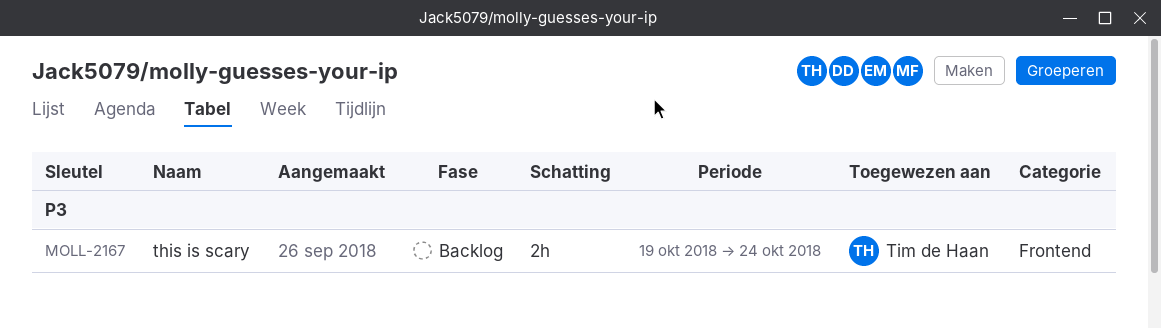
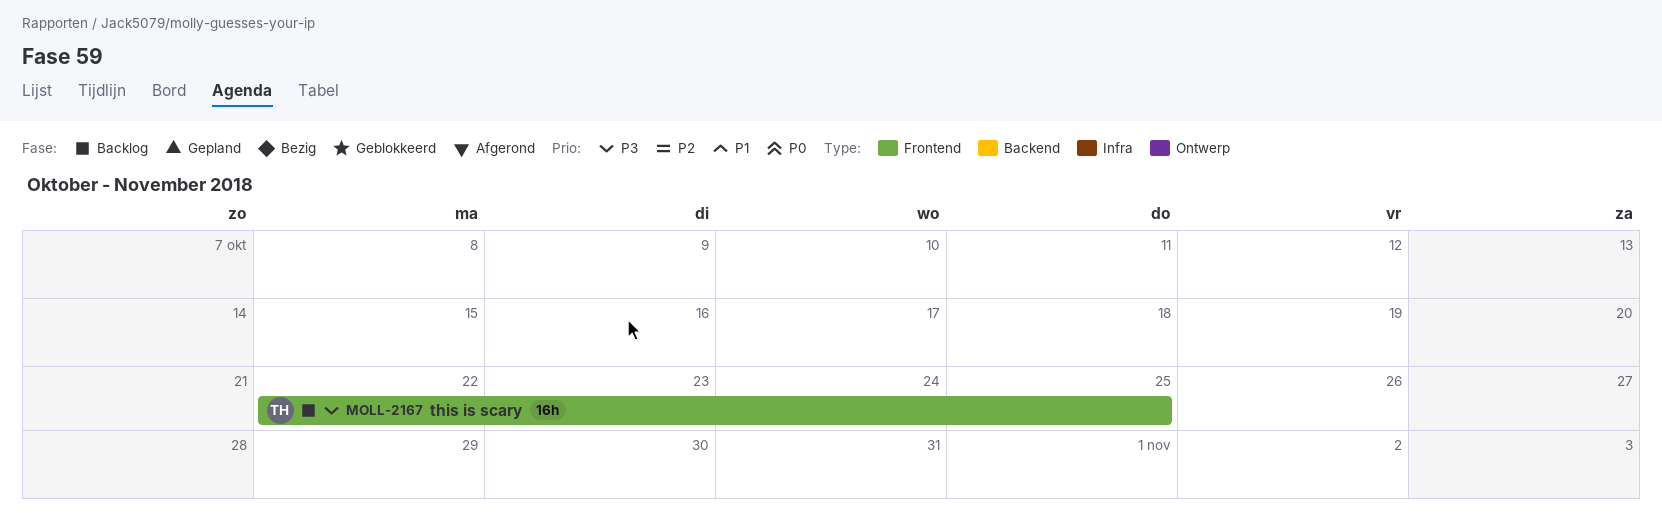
MOLL-2167, estimate: 2h -> 16h
MOLL-2167, start: Oct 19 -> Oct 22
MOLL-2167, due: Oct 24 -> Oct 25

